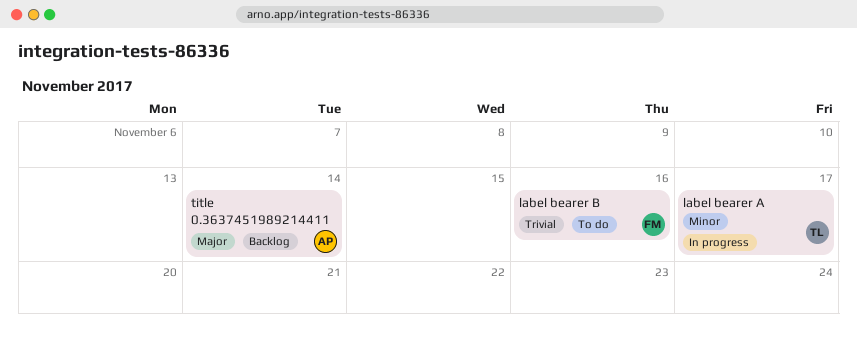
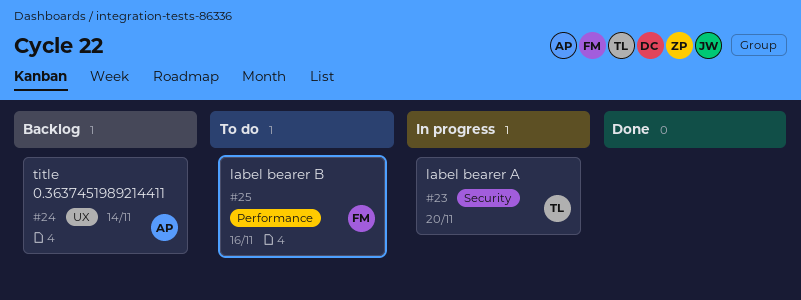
label bearer A, due: Nov 17 -> Nov 20

